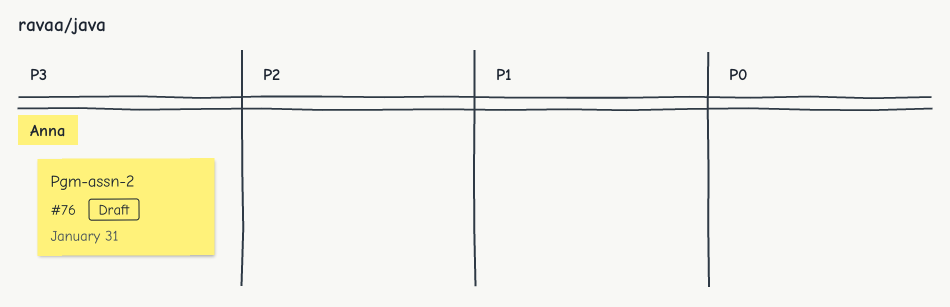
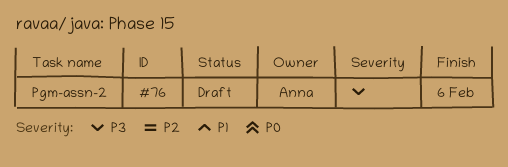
#76, due: Jan 31 -> Feb 6

